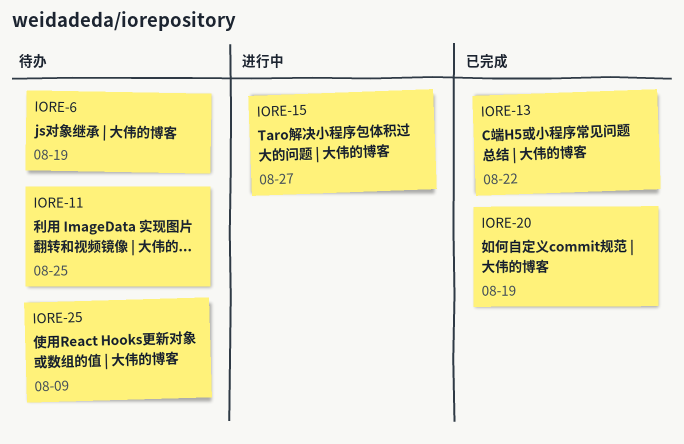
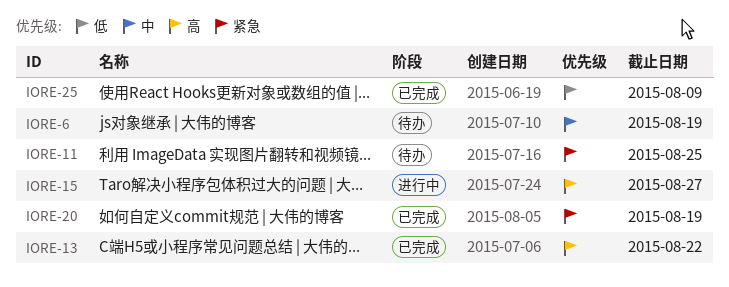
IORE-25, status: 待办 -> 已完成

